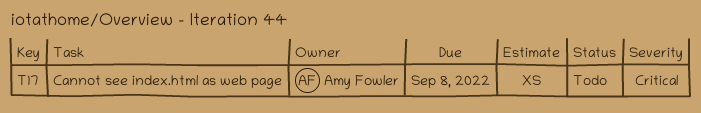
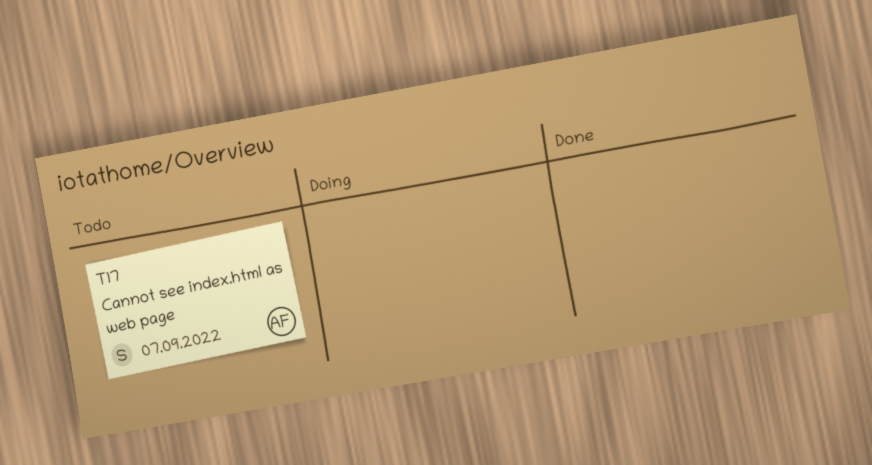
T17, estimate: XS -> S
T17, due: Sep 8 -> Sep 7

